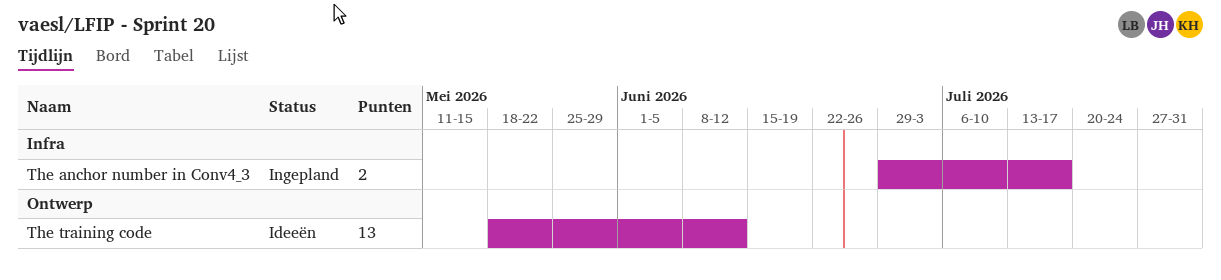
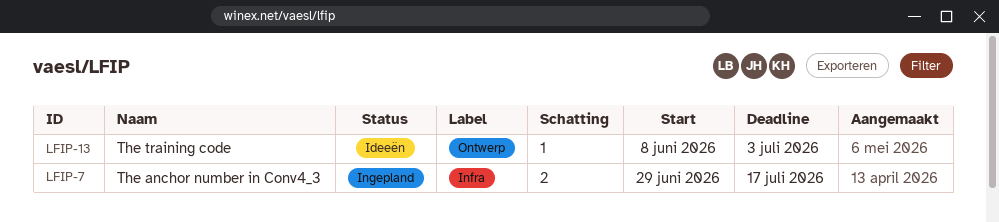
The training code, estimate: 13 -> 1
The training code, start: May 18 -> Jun 8
The training code, due: Jun 12 -> Jul 3

